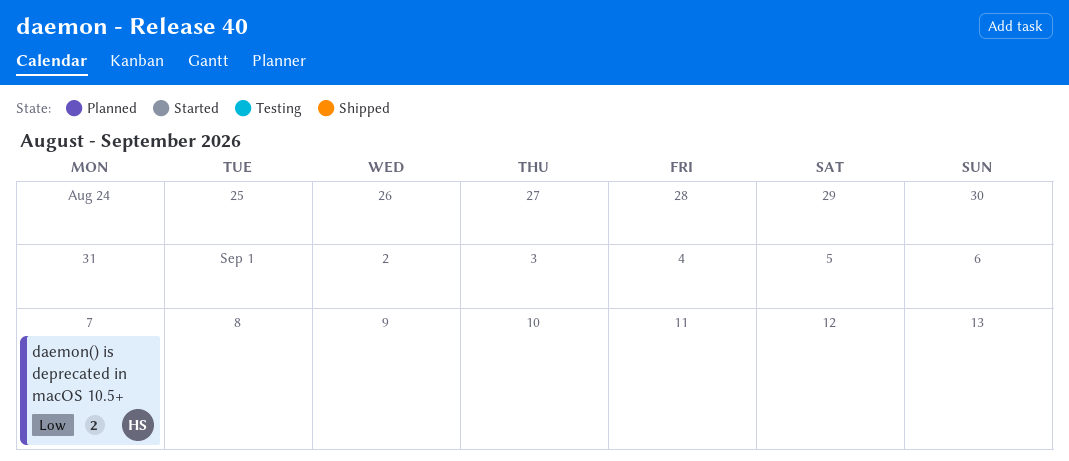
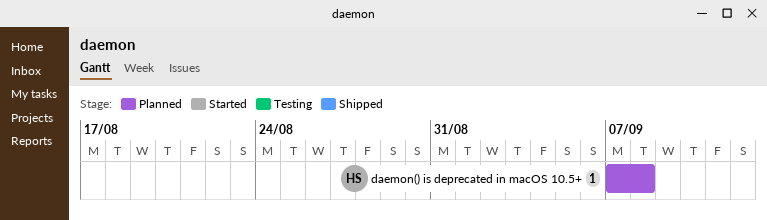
daemon() is deprecated in macOS 10.5+, estimate: 2 -> 1
daemon() is deprecated in macOS 10.5+, due: Sep 7 -> Sep 8

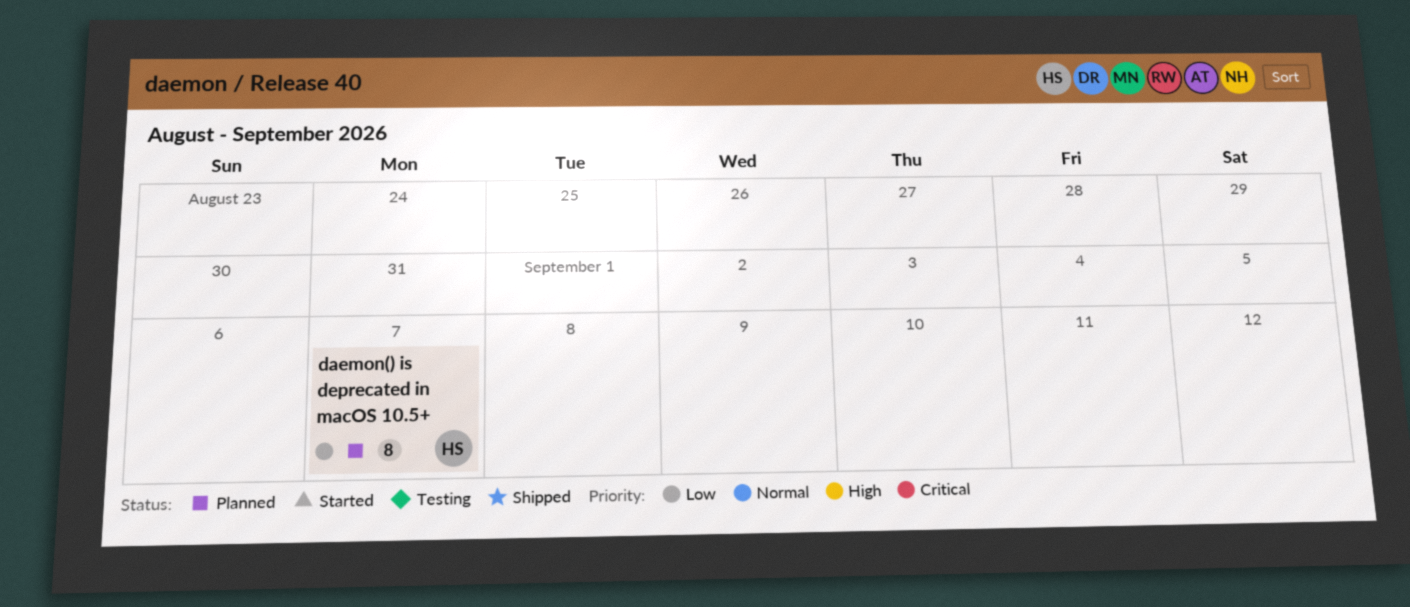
daemon() is deprecated in macOS 10.5+, estimate: 1 -> 8
daemon() is deprecated in macOS 10.5+, due: Sep 8 -> Sep 7

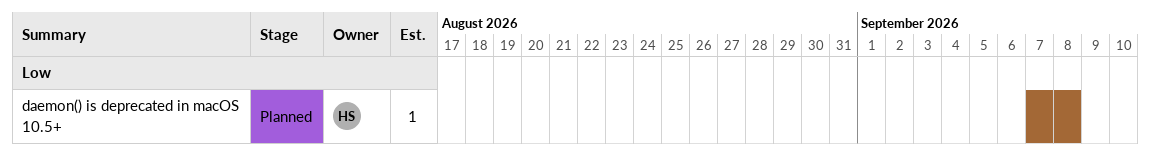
daemon() is deprecated in macOS 10.5+, estimate: 8 -> 1
daemon() is deprecated in macOS 10.5+, due: Sep 7 -> Sep 8

